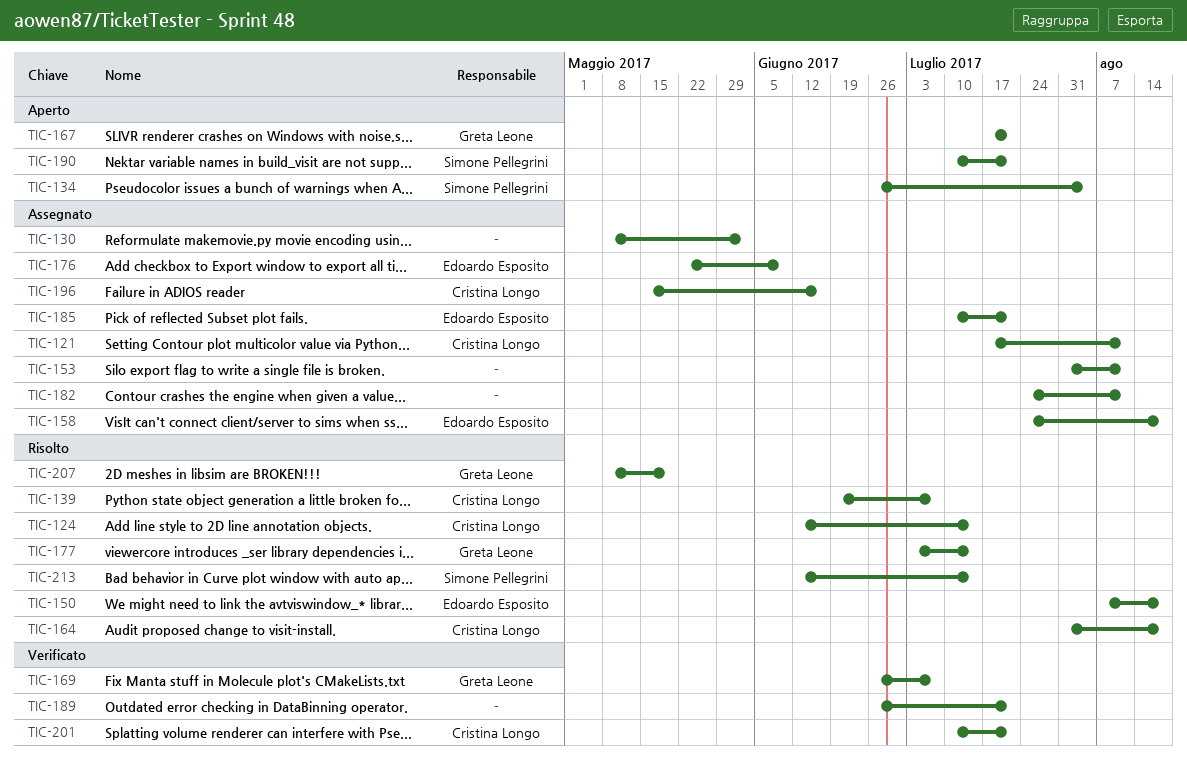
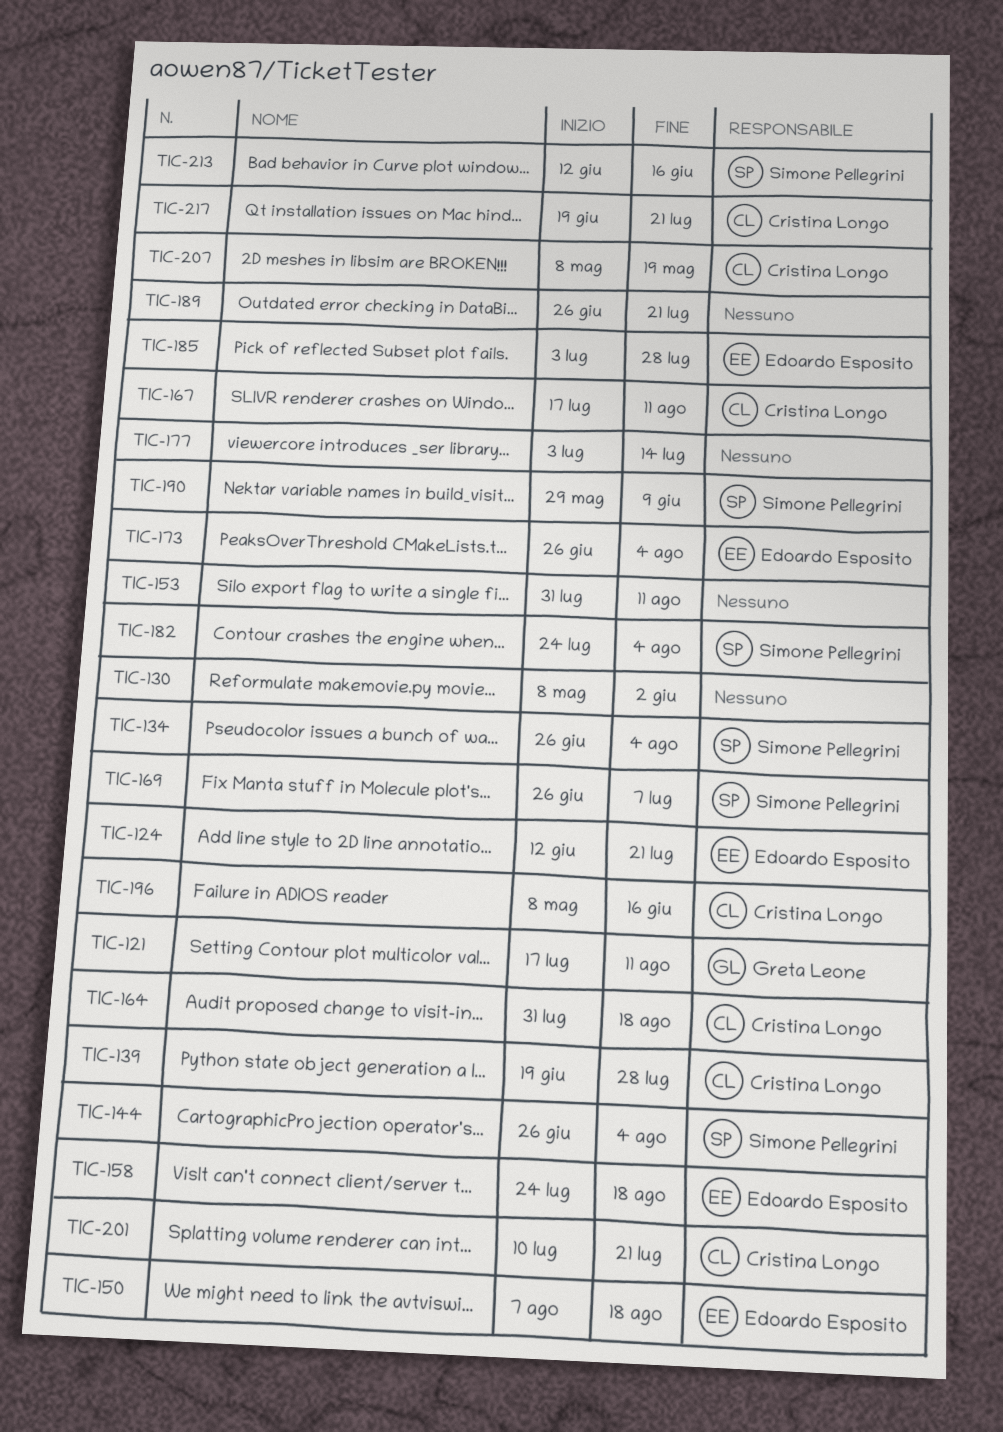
TIC-121, owner: Cristina Longo -> Greta Leone
TIC-124, owner: Cristina Longo -> Edoardo Esposito
TIC-124, due: Jul 14 -> Jul 21
TIC-139, due: Jul 7 -> Jul 28
TIC-144: none -> present
TIC-167, owner: Greta Leone -> Cristina Longo
TIC-167, due: Jul 21 -> Aug 11
TIC-169, owner: Greta Leone -> Simone Pellegrini
TIC-173: none -> present
TIC-176: present -> none
TIC-177, owner: Greta Leone -> none
TIC-182, owner: none -> Simone Pellegrini
TIC-182, due: Aug 11 -> Aug 4
TIC-185, start: Jul 10 -> Jul 3
TIC-185, due: Jul 21 -> Jul 28
TIC-190, start: Jul 10 -> May 29
TIC-190, due: Jul 21 -> Jun 9
TIC-196, start: May 15 -> May 8
TIC-207, owner: Greta Leone -> Cristina Longo
TIC-213, due: Jul 14 -> Jun 16
TIC-217: none -> present

